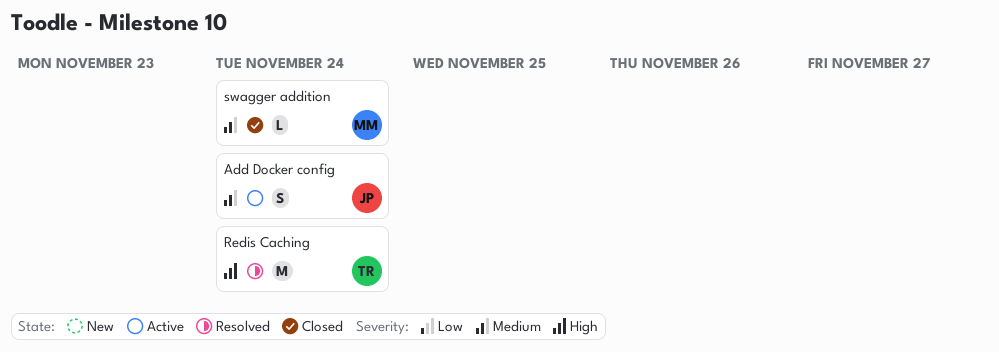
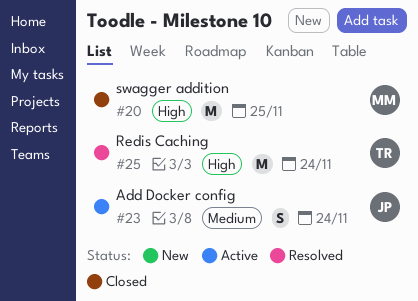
swagger addition, priority: Medium -> High
swagger addition, estimate: L -> M
swagger addition, due: Nov 24 -> Nov 25

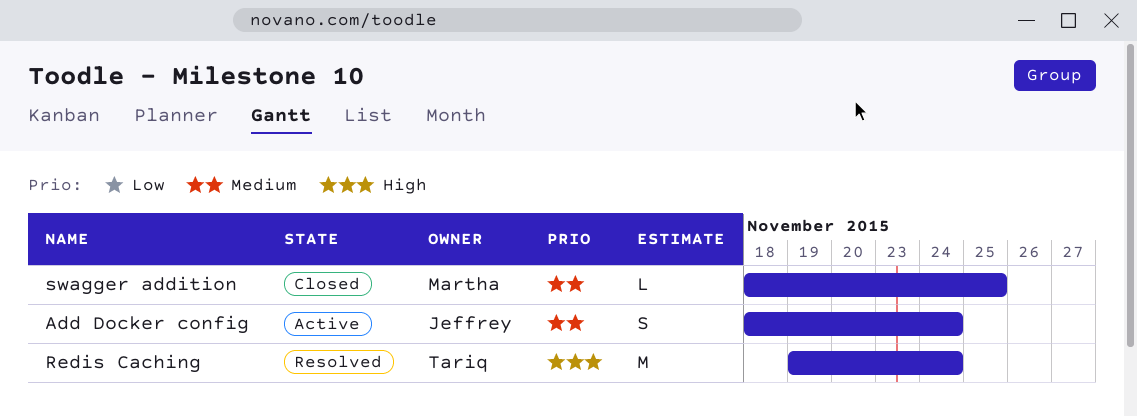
swagger addition, priority: High -> Medium
swagger addition, estimate: M -> L

